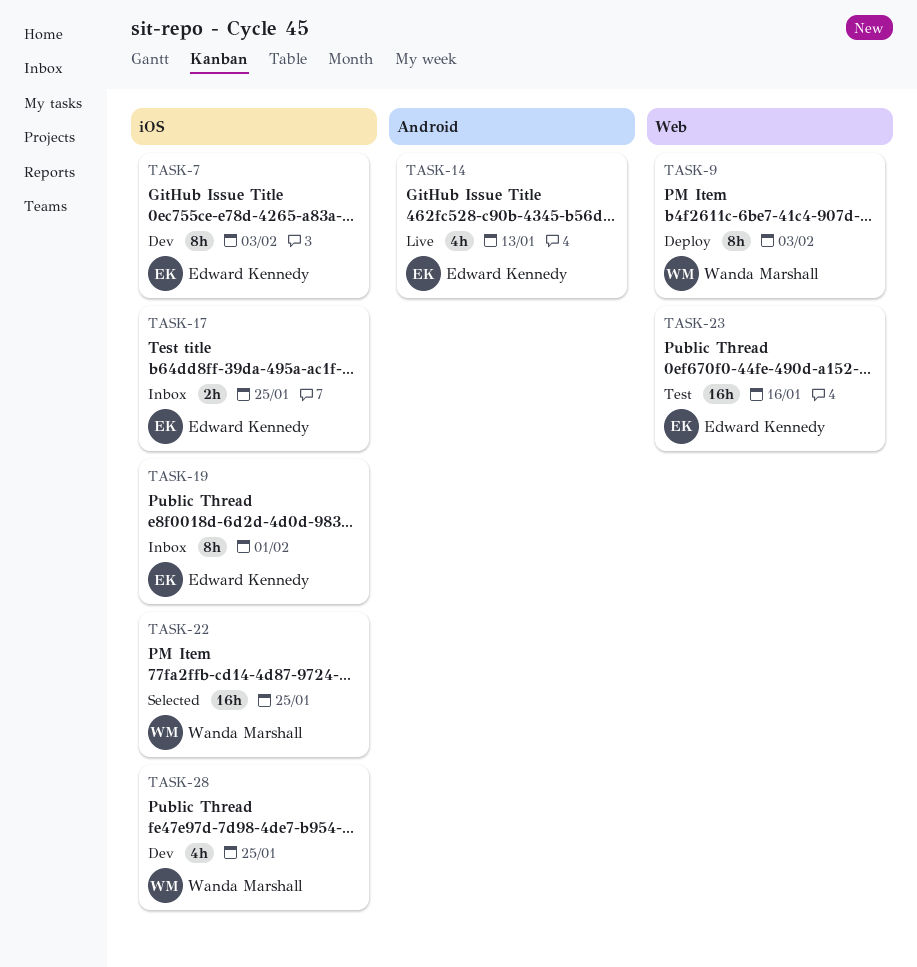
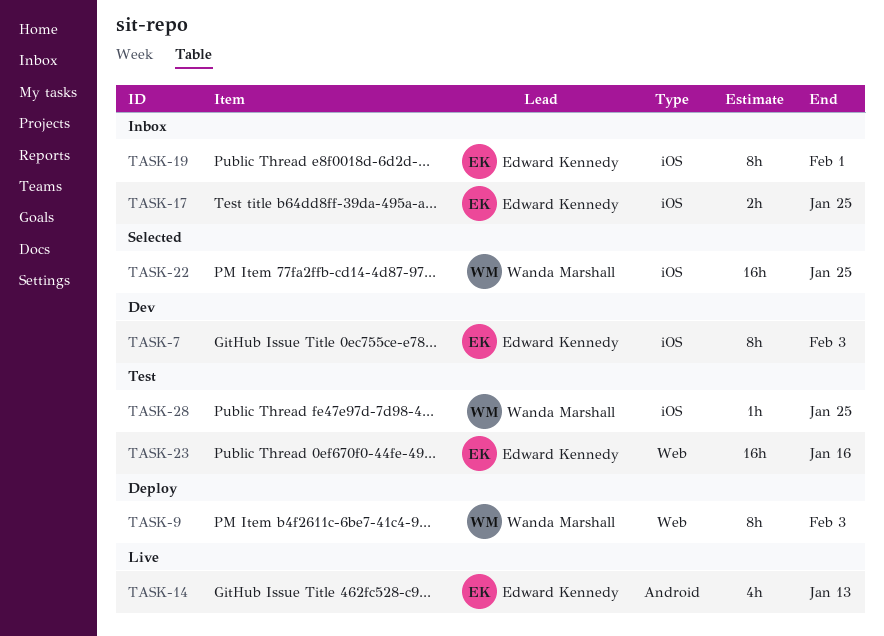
TASK-28, status: Dev -> Test
TASK-28, estimate: 4h -> 1h

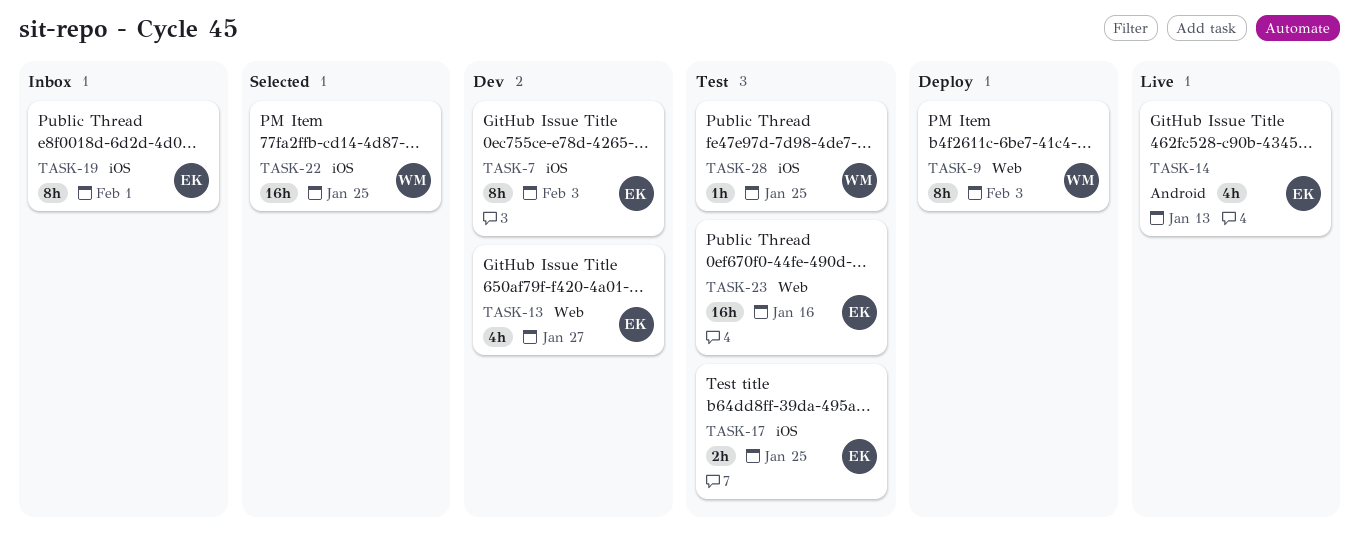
TASK-13: none -> present
TASK-17, status: Inbox -> Test

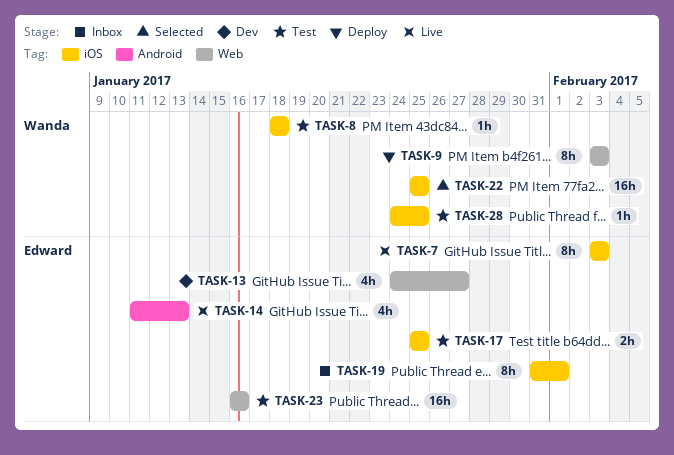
TASK-7, status: Dev -> Live
TASK-8: none -> present

